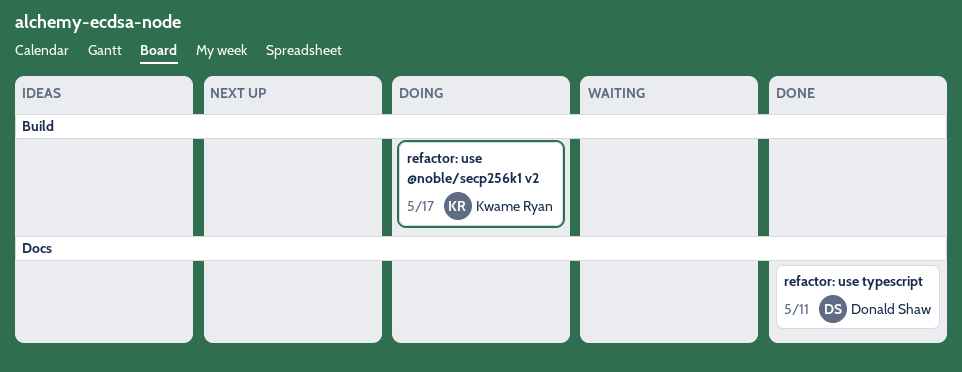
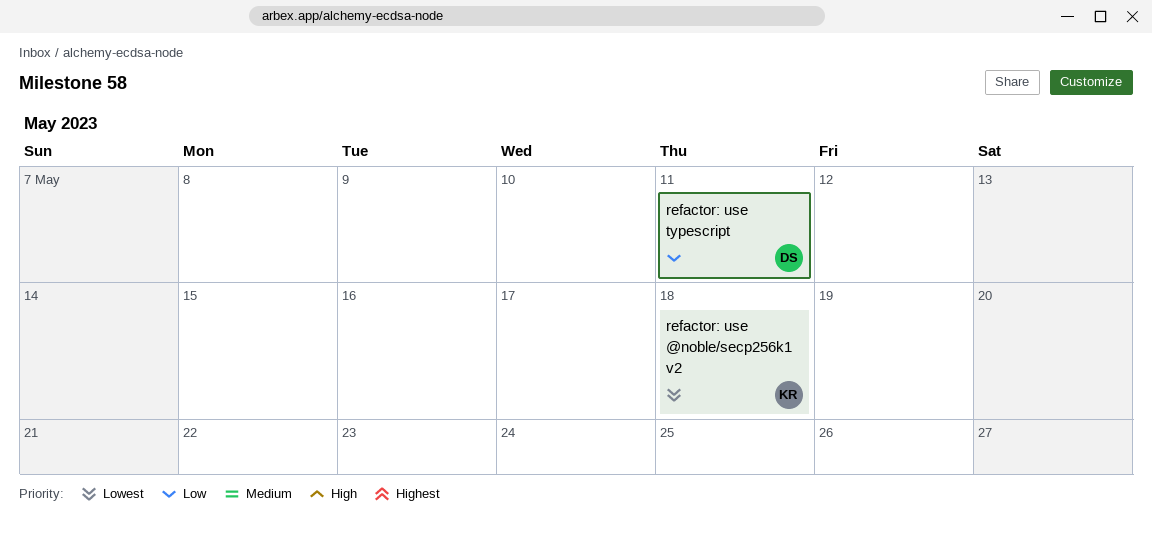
refactor: use @noble/secp256k1 v2, due: May 17 -> May 18

